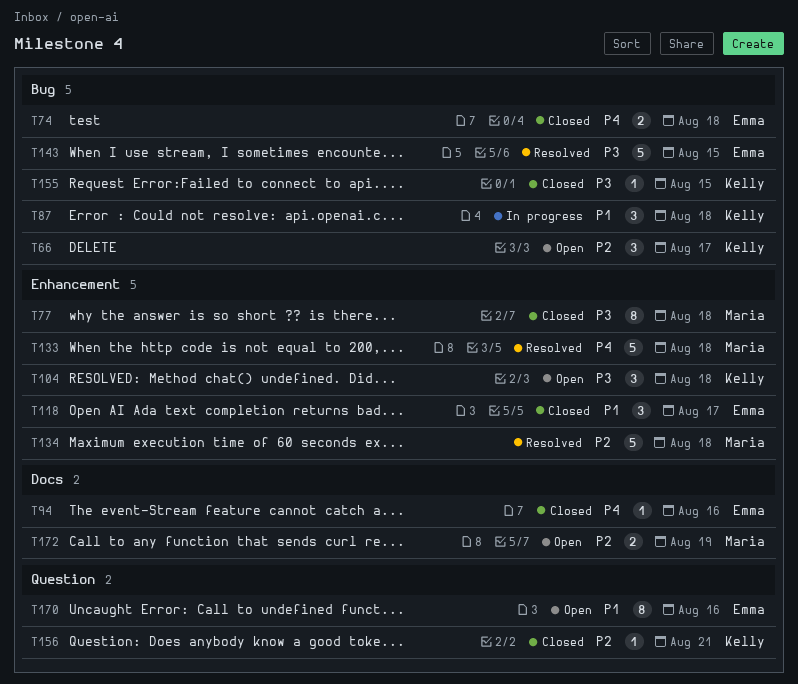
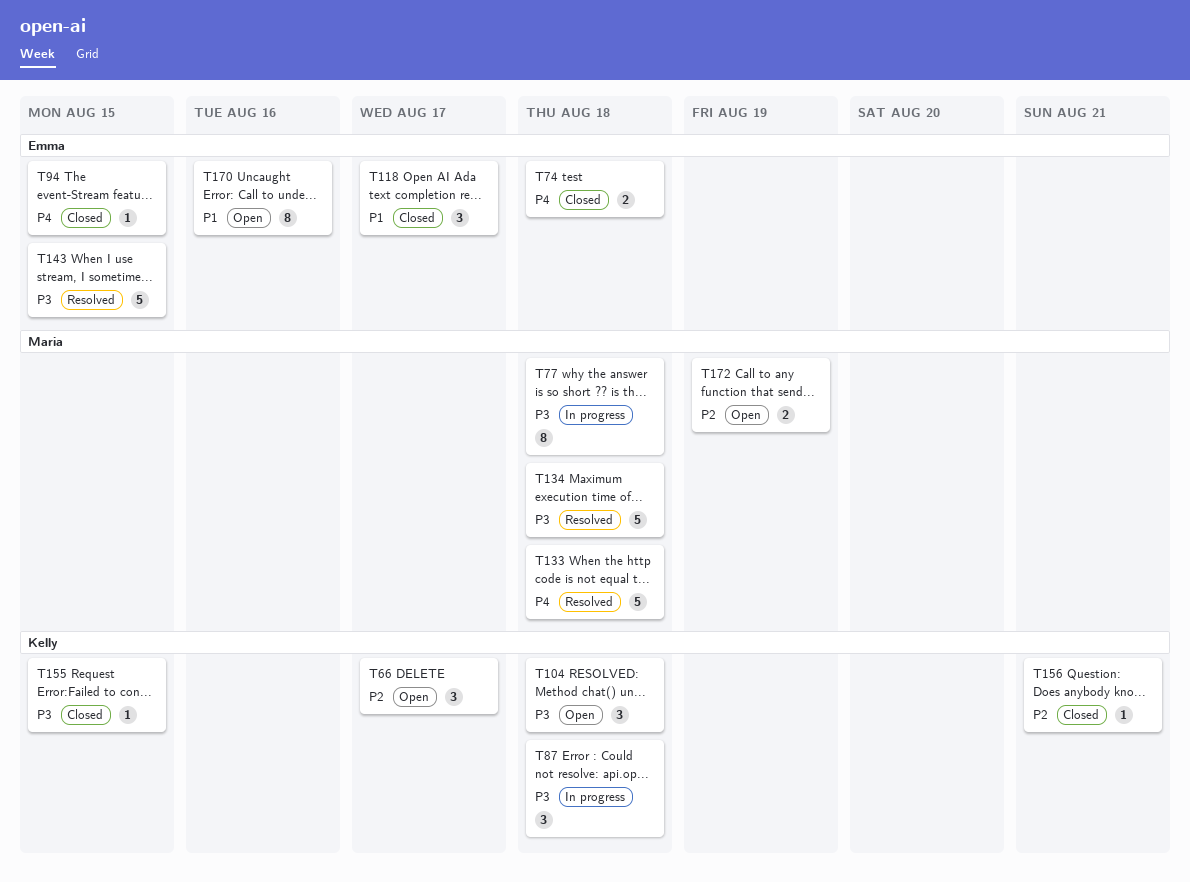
T77, status: Closed -> In progress
T87, priority: P1 -> P3
T94, due: Aug 16 -> Aug 15
T134, priority: P2 -> P3

